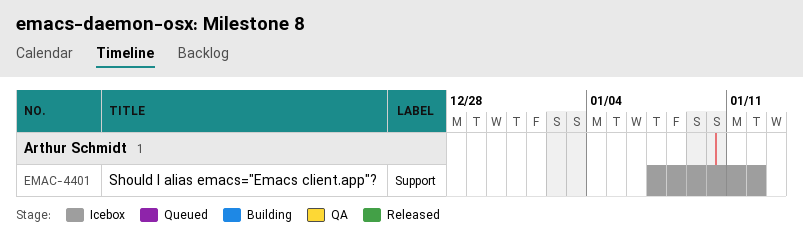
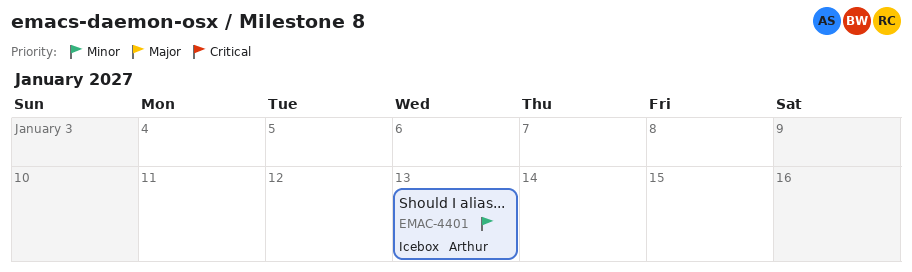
EMAC-4401, due: Jan 12 -> Jan 13

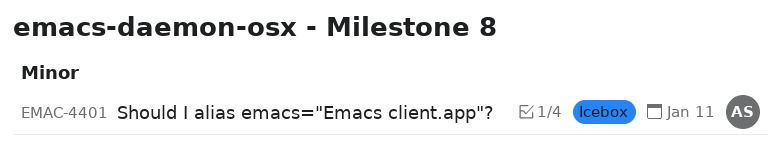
EMAC-4401, due: Jan 13 -> Jan 11

